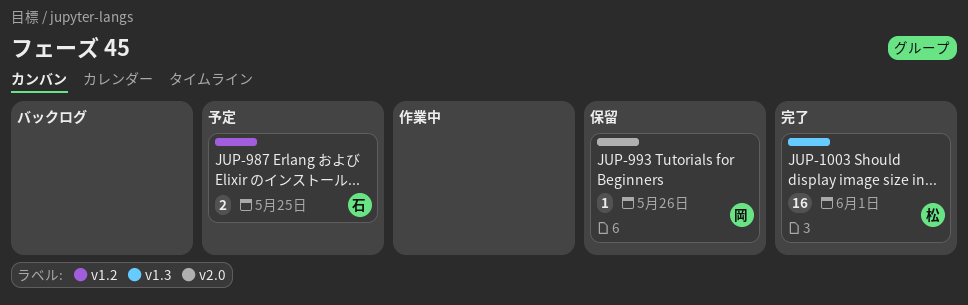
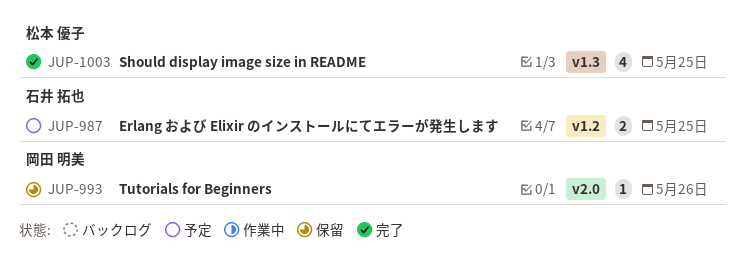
JUP-1003, estimate: 16 -> 4
JUP-1003, due: Jun 1 -> May 25

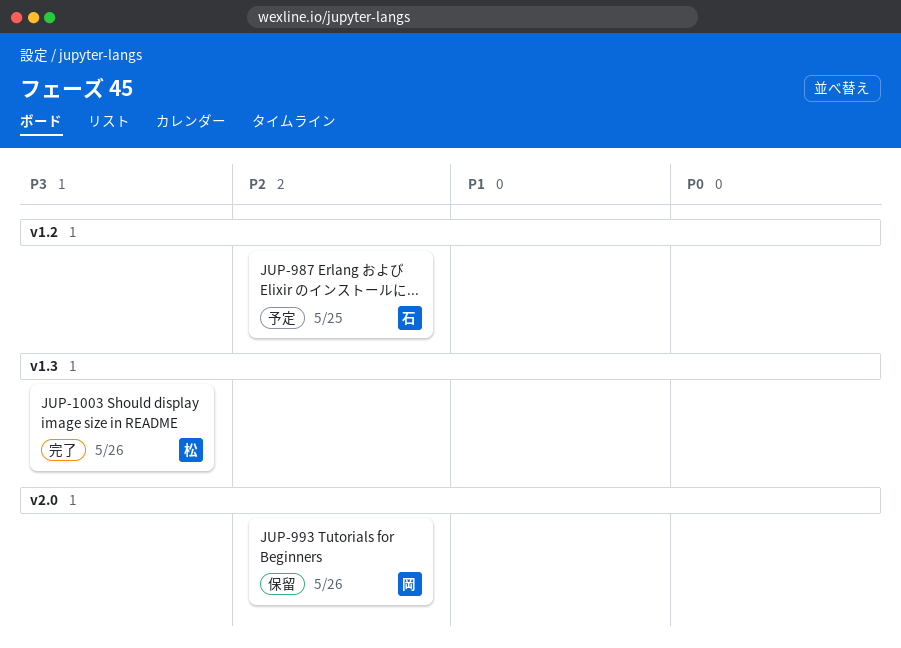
JUP-1003, due: May 25 -> May 26

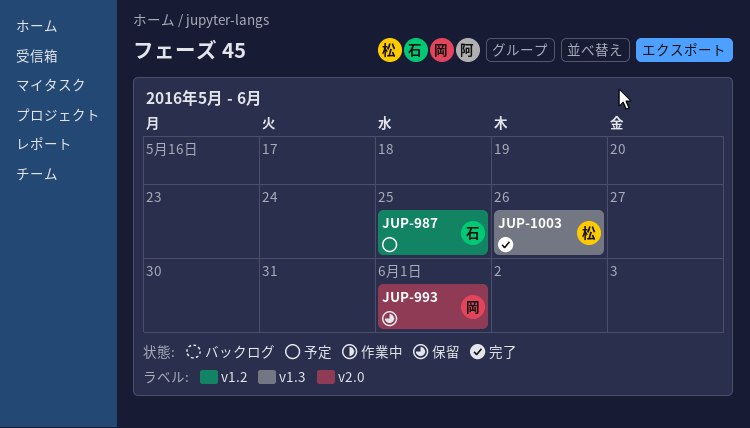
JUP-993, due: May 26 -> Jun 1

